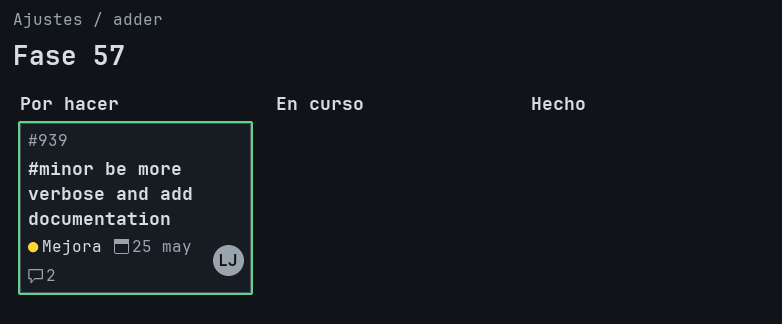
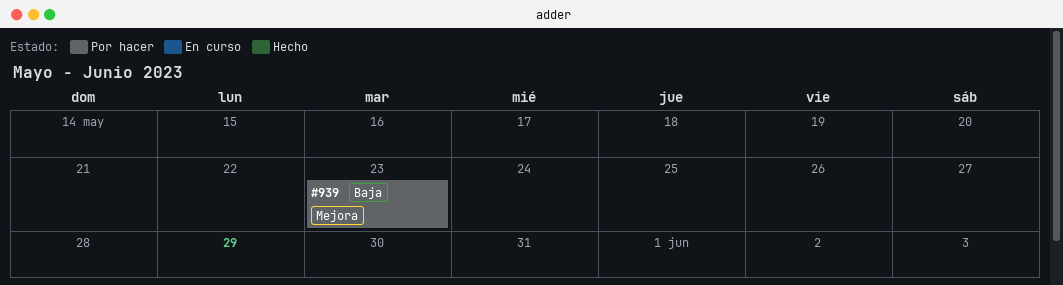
#939, due: May 25 -> May 23

